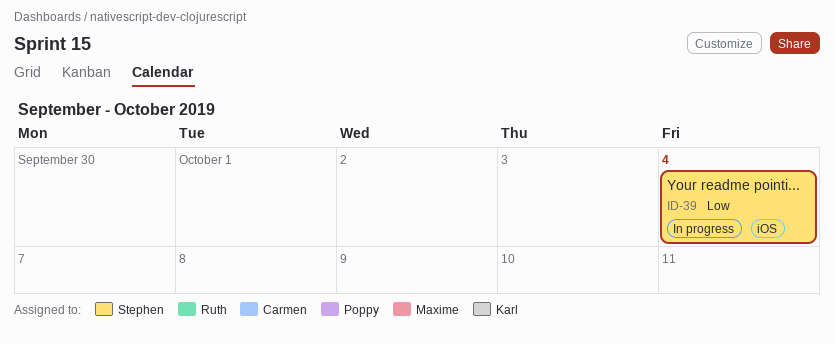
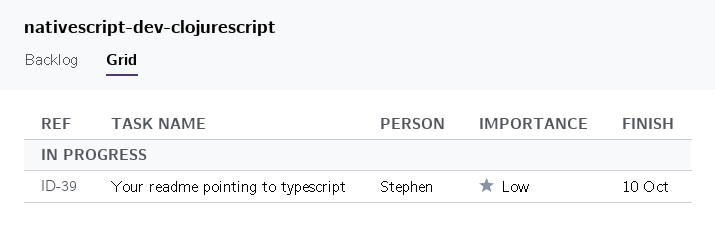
ID-39, due: Oct 4 -> Oct 10

